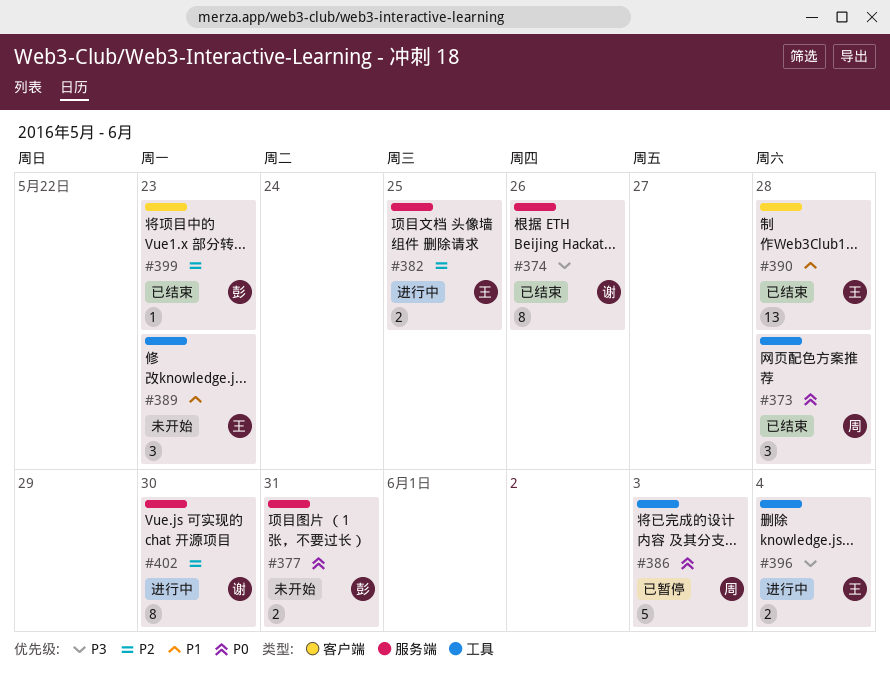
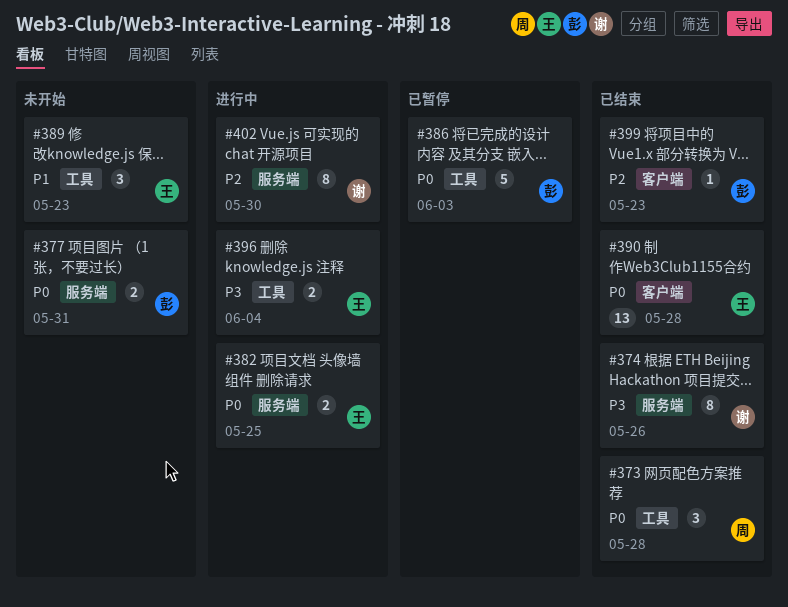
#382, priority: P2 -> P0
#386, owner: 周 -> 彭
#390, priority: P1 -> P0

